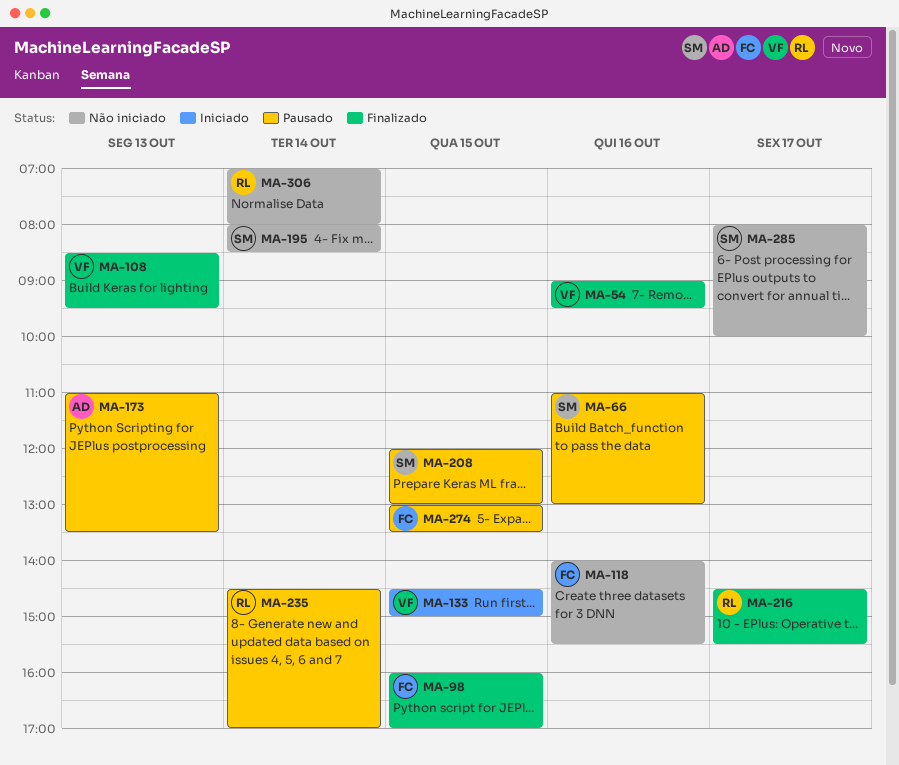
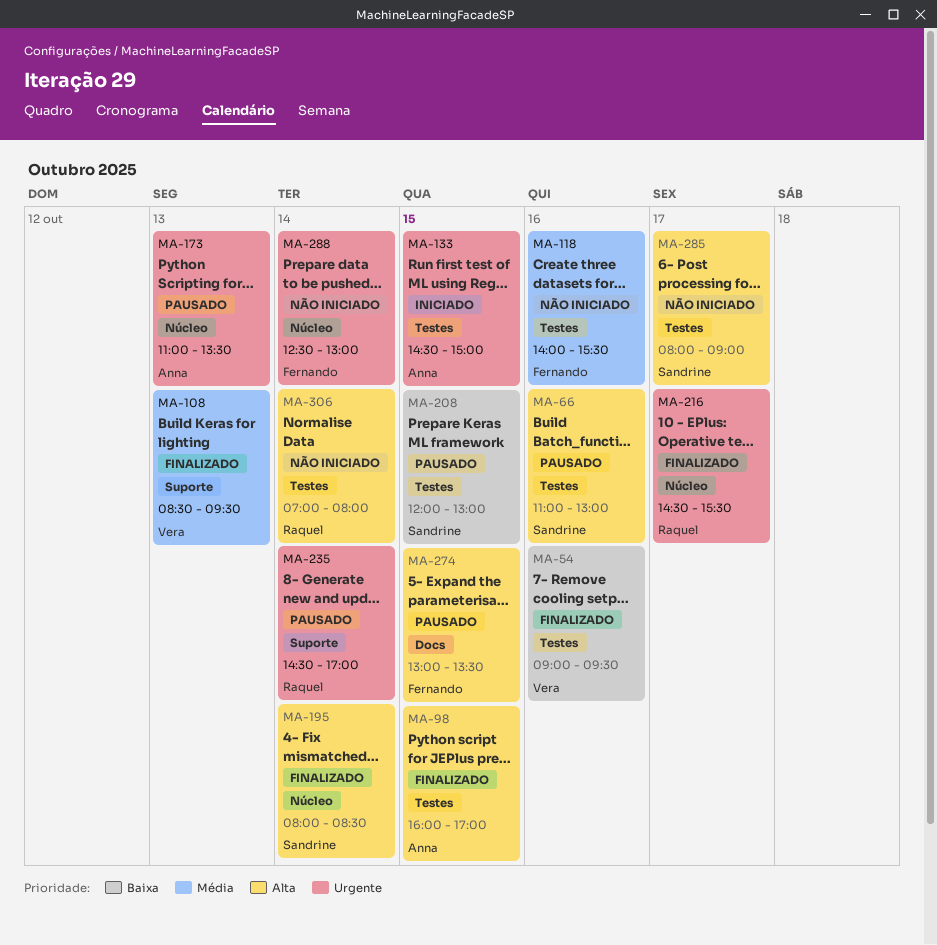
MA-98, owner: Fernando -> Anna
MA-133, owner: Vera -> Anna
MA-195, status: Não iniciado -> Finalizado
MA-285, ends: 10:00 -> 09:00
MA-288: none -> present

